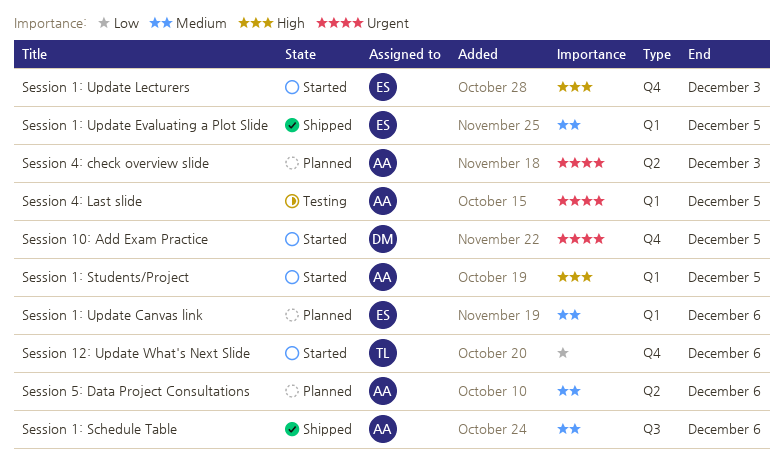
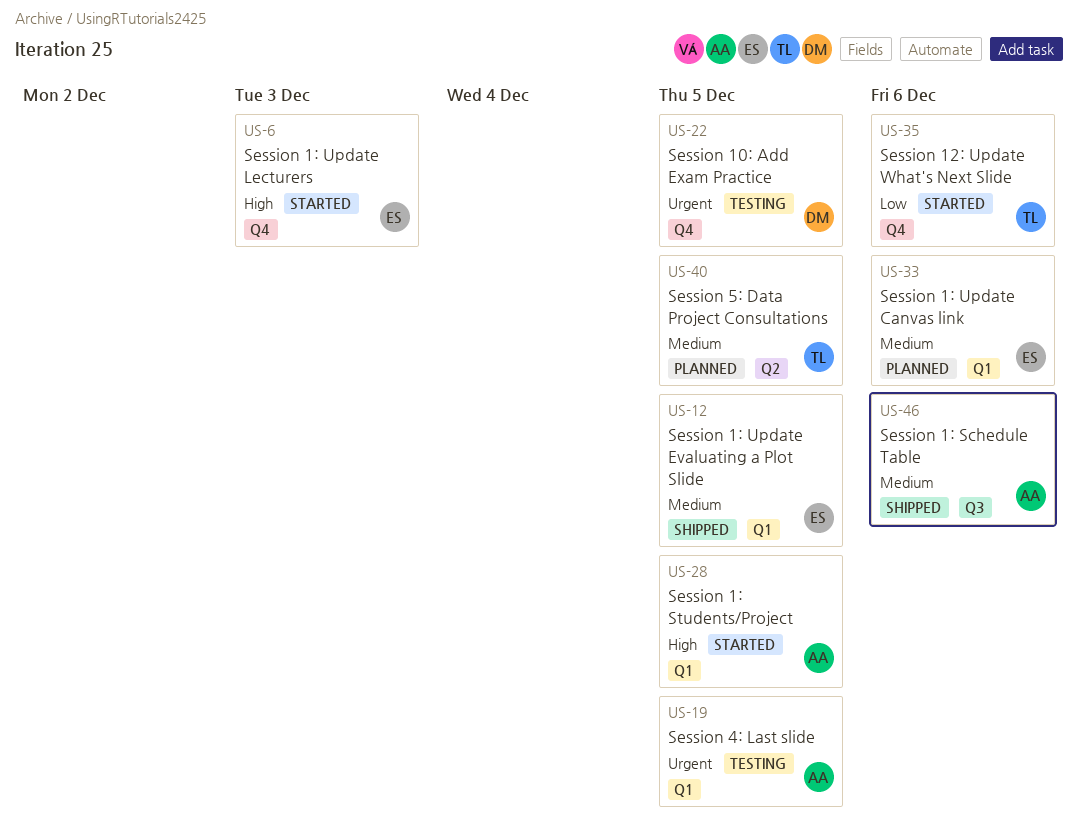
Session 10: Add Exam Practice, status: Started -> Testing
Session 4: check overview slide: present -> none
Session 5: Data Project Consultations, owner: AA -> TL
Session 5: Data Project Consultations, due: Dec 6 -> Dec 5

